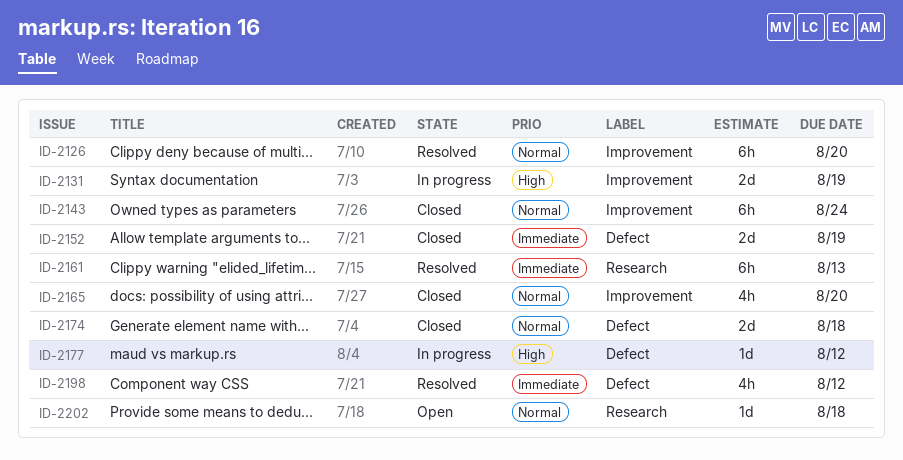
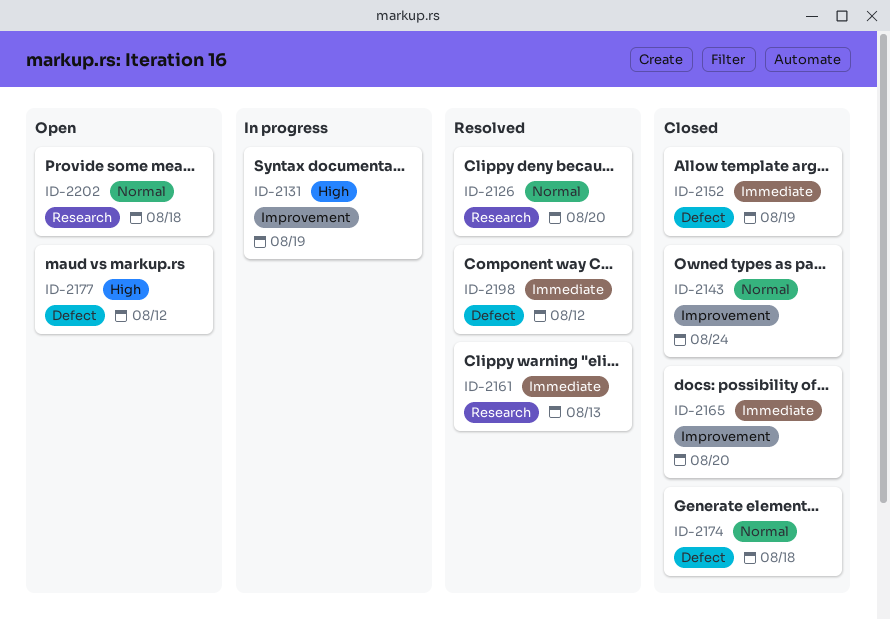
ID-2126, label: Improvement -> Research
ID-2165, priority: Normal -> Immediate
ID-2177, status: In progress -> Open

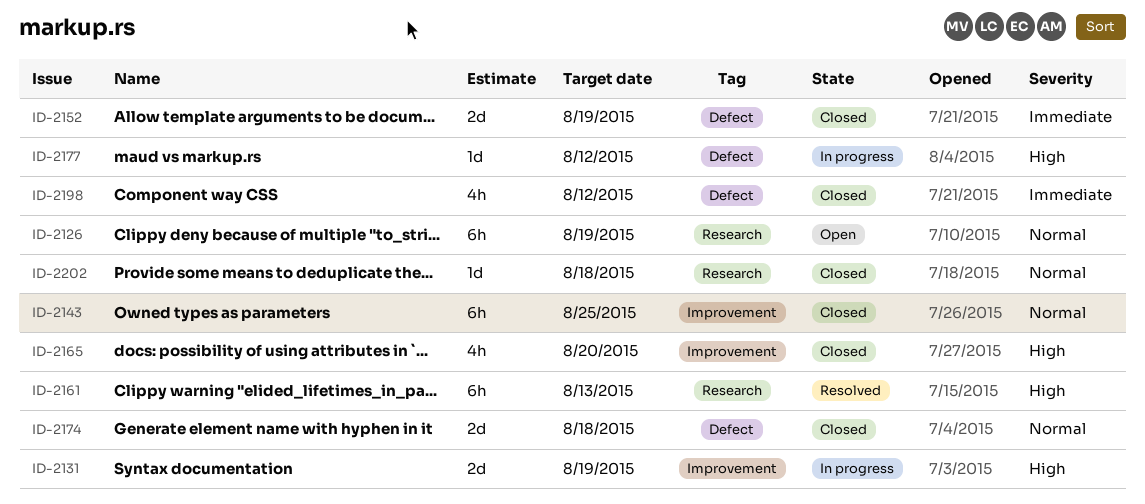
ID-2126, status: Resolved -> Open
ID-2126, due: Aug 20 -> Aug 19
ID-2143, due: Aug 24 -> Aug 25
ID-2161, priority: Immediate -> High
ID-2165, priority: Immediate -> High
ID-2177, status: Open -> In progress
ID-2198, status: Resolved -> Closed
ID-2202, status: Open -> Closed

